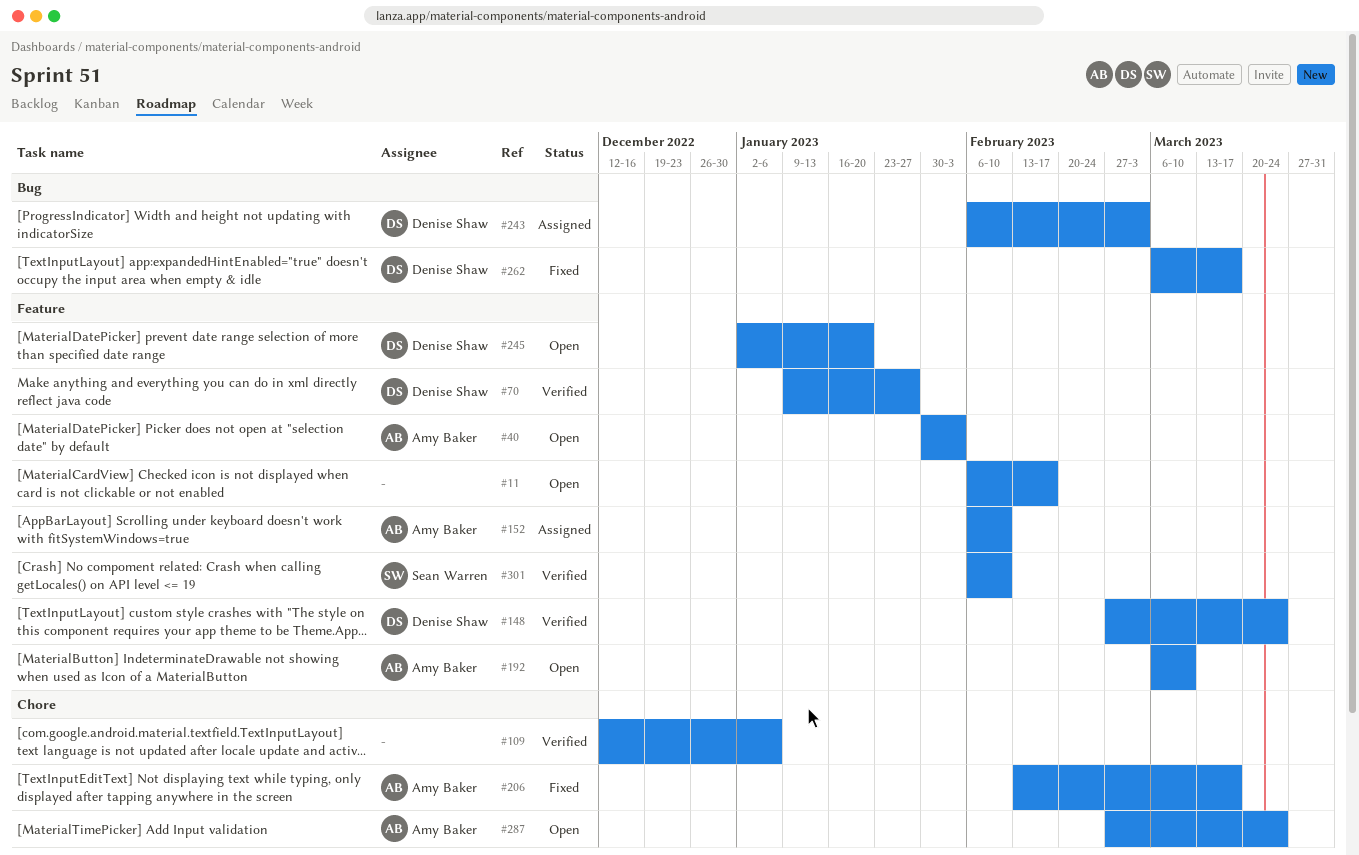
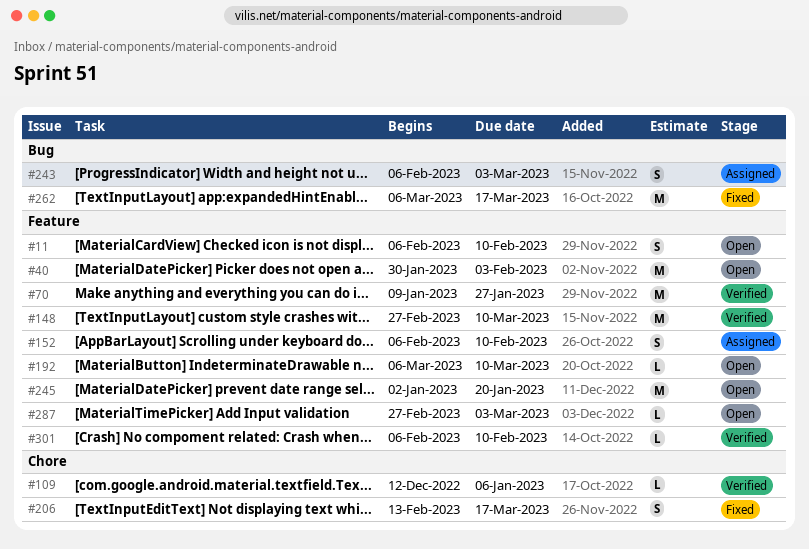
#11, due: Feb 17 -> Feb 10
#148, due: Mar 24 -> Mar 10
#287, label: Chore -> Feature
#287, due: Mar 24 -> Mar 3

